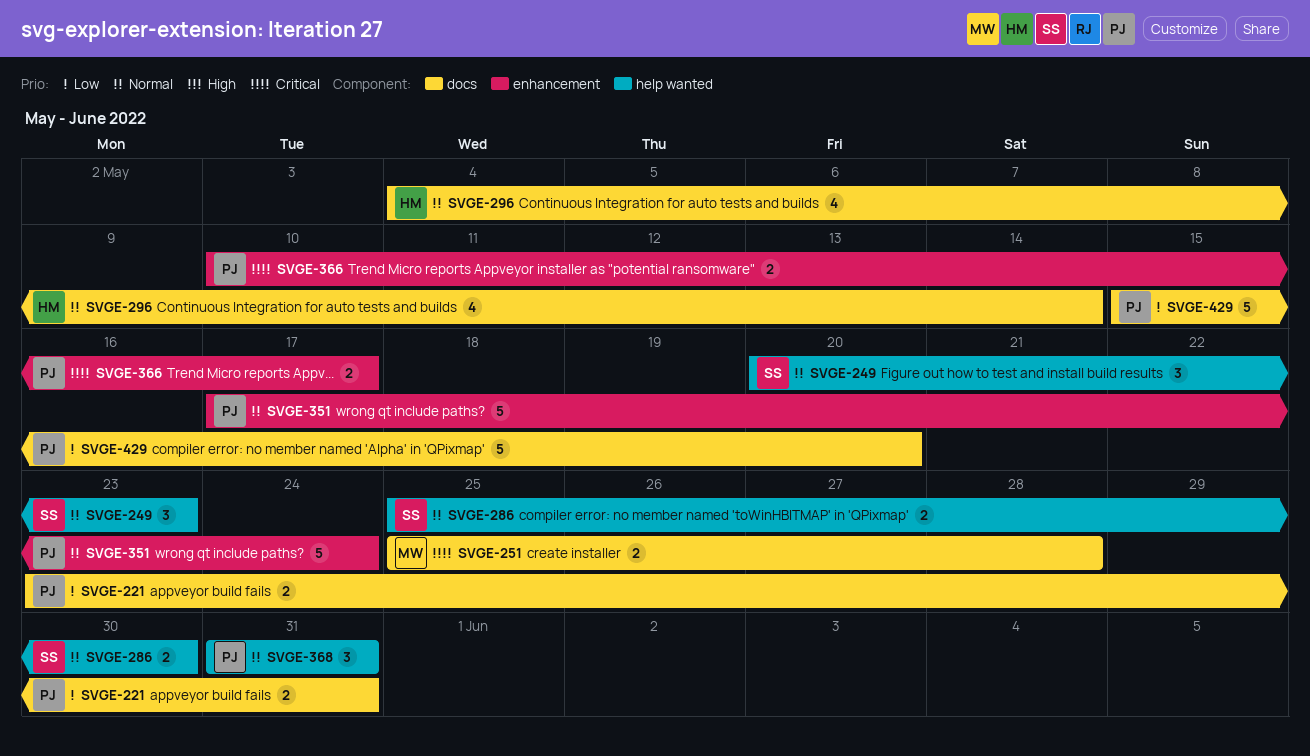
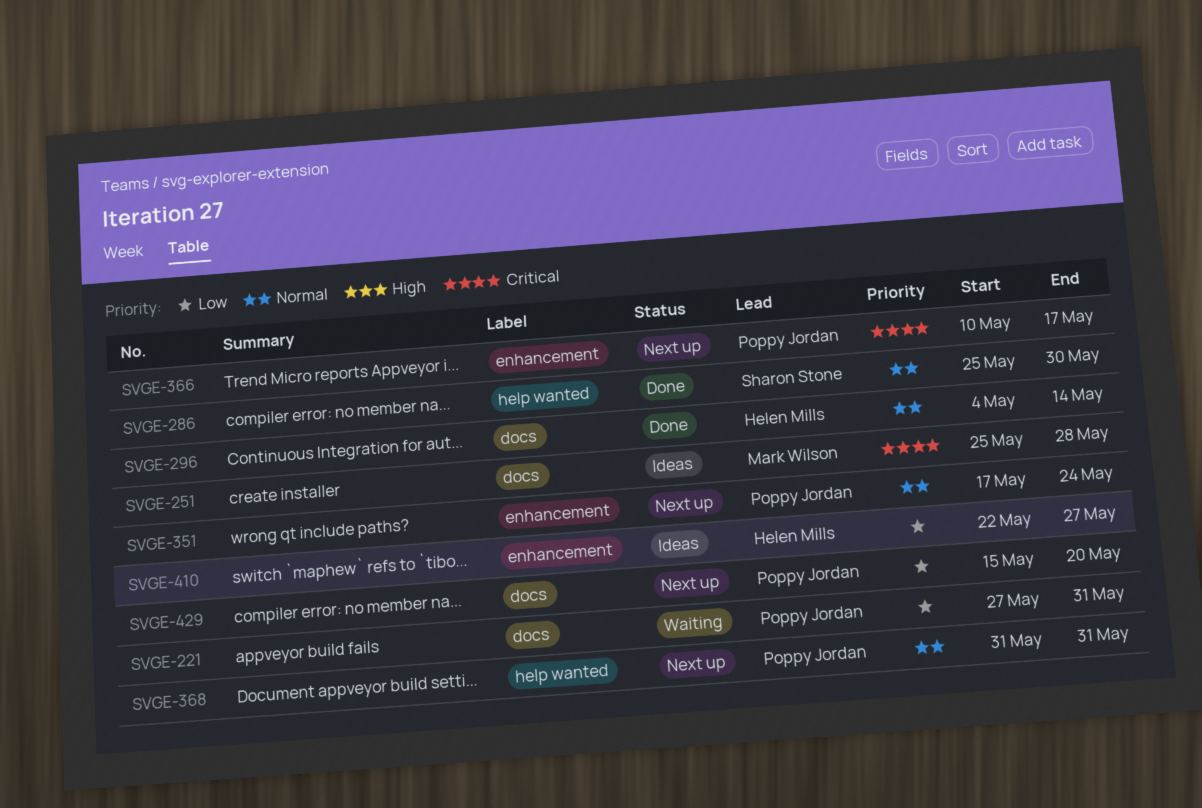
SVGE-221, start: May 23 -> May 27
SVGE-249: present -> none
SVGE-410: none -> present

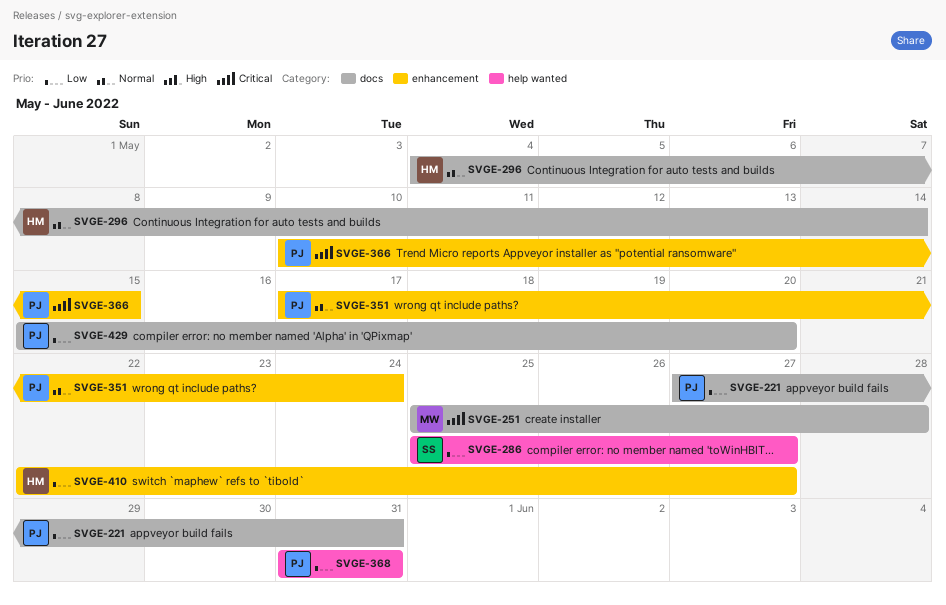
SVGE-286, priority: Normal -> Low
SVGE-286, due: May 30 -> May 27
SVGE-366, due: May 17 -> May 15
SVGE-368, priority: Normal -> Low

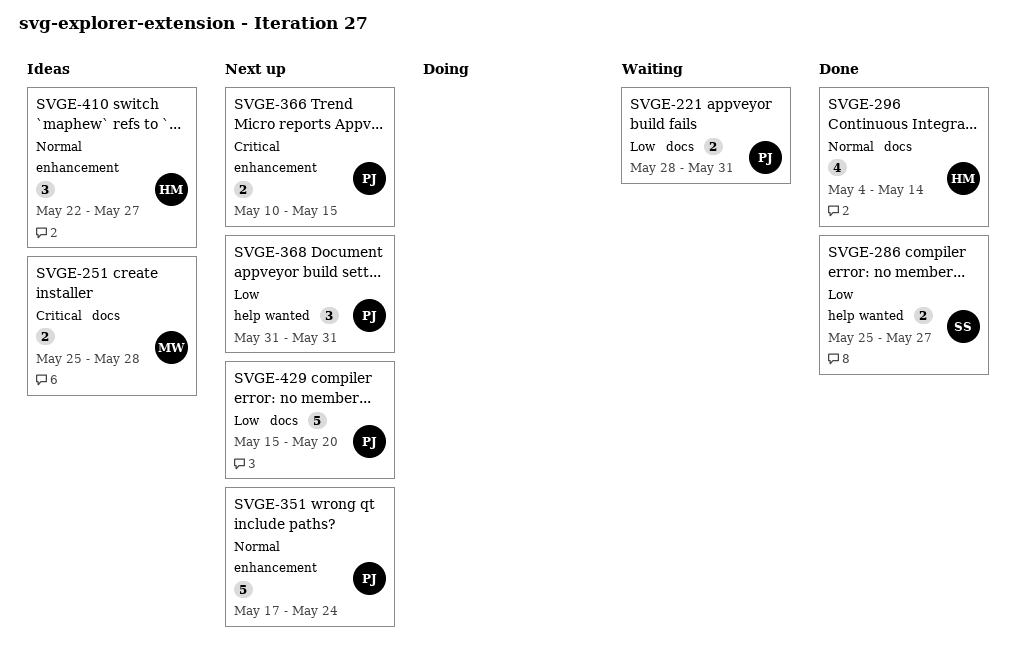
SVGE-221, start: May 27 -> May 28
SVGE-410, priority: Low -> Normal

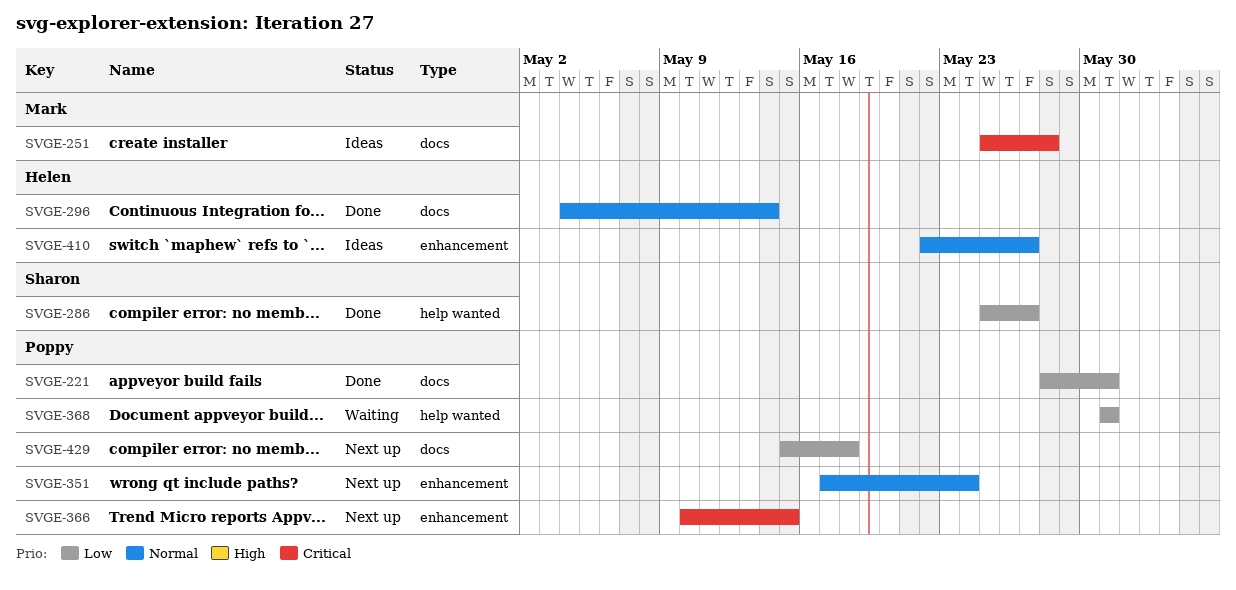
SVGE-221, status: Waiting -> Done
SVGE-368, status: Next up -> Waiting
SVGE-429, due: May 20 -> May 18

